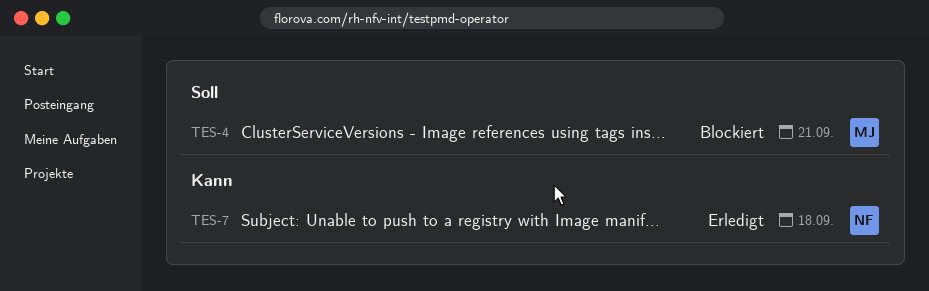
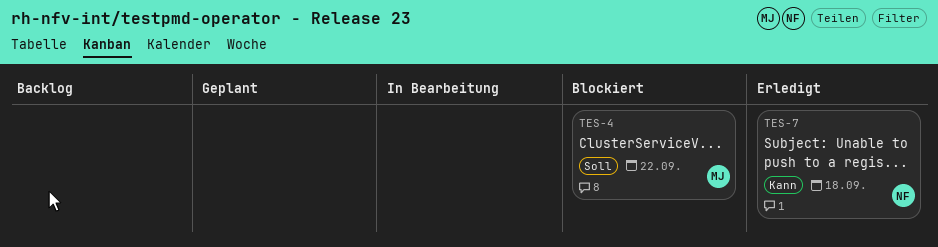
TES-4, due: Sep 21 -> Sep 22

